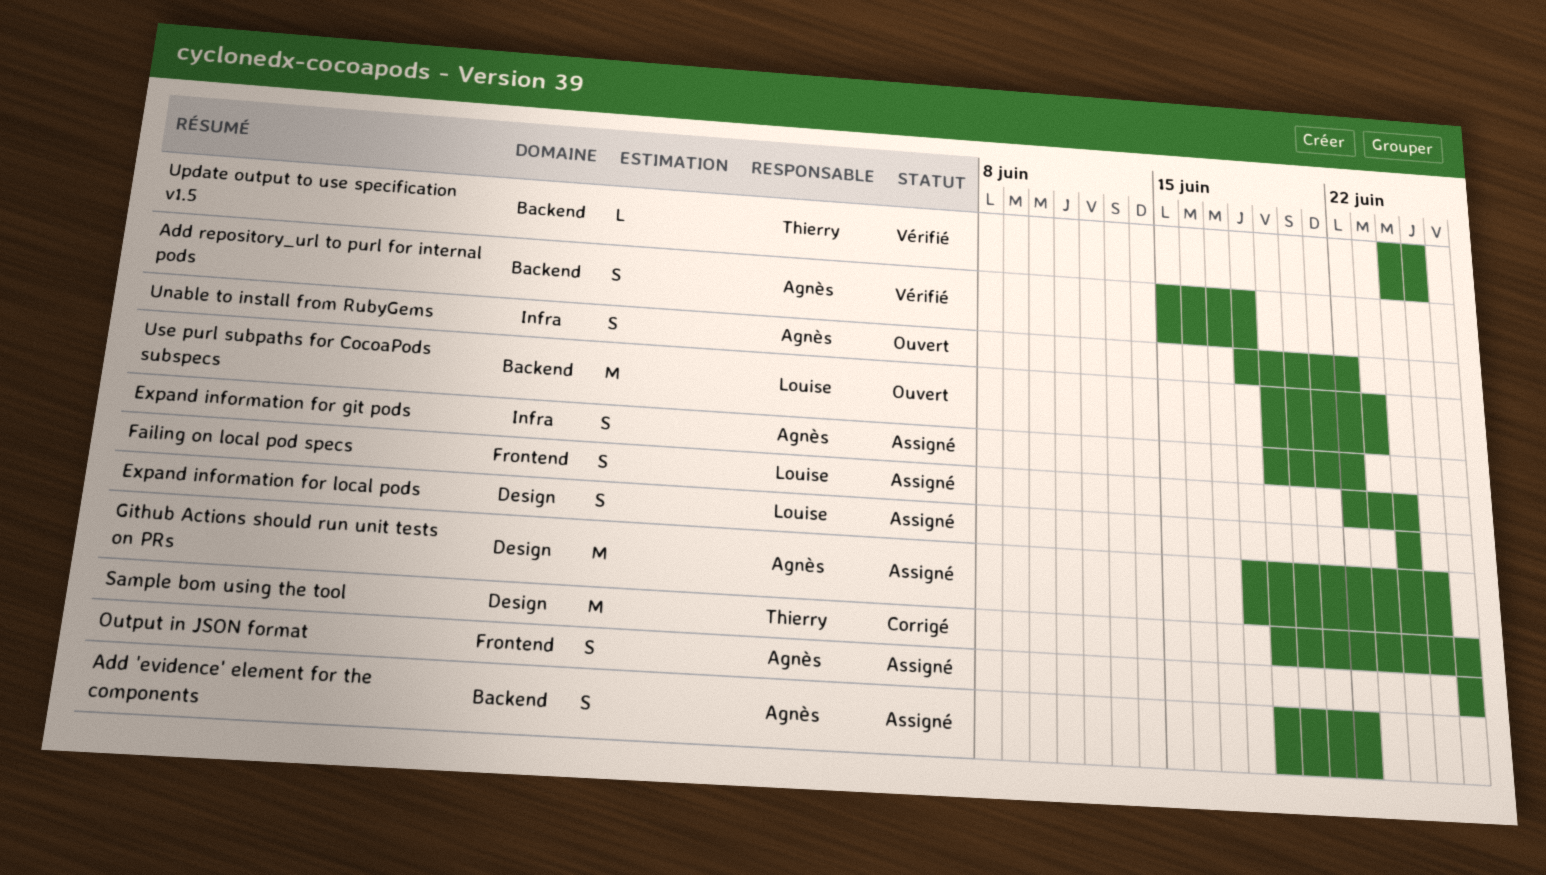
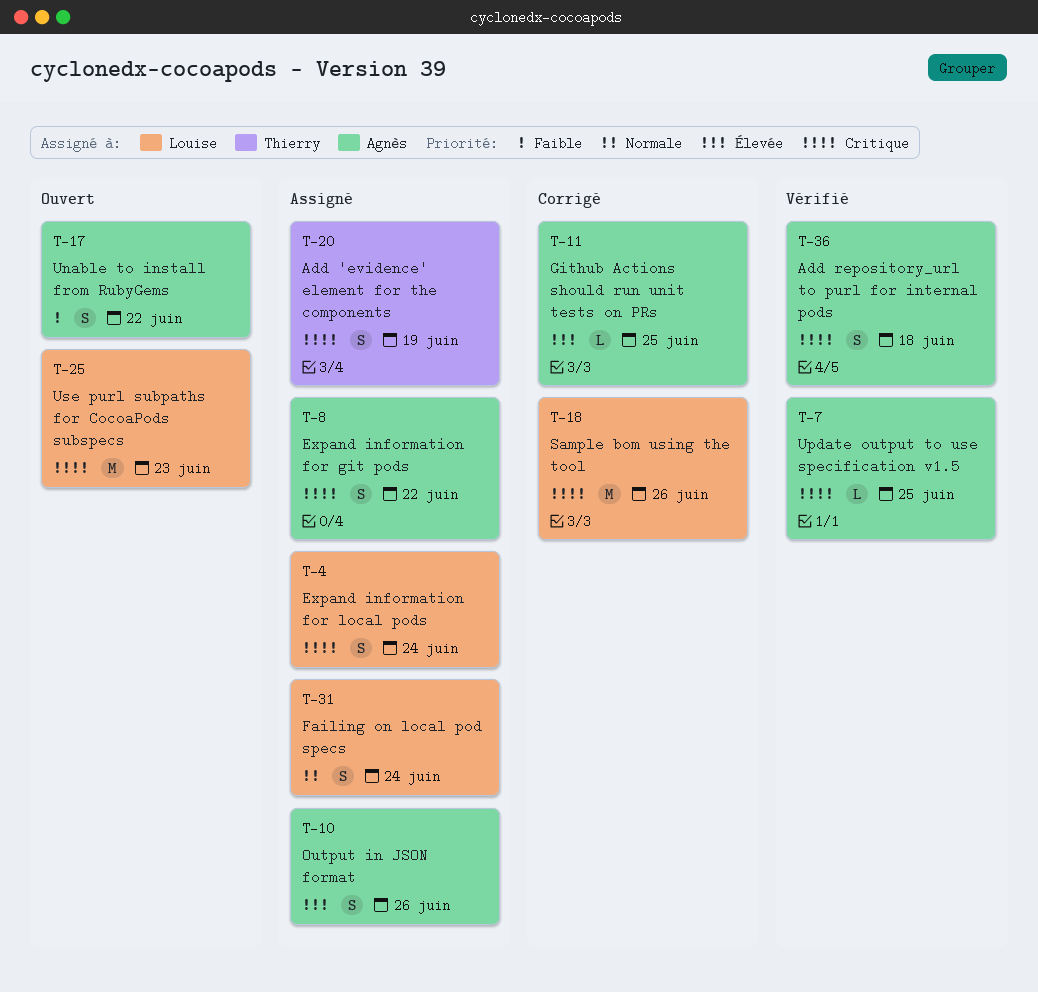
Add 'evidence' element for the components, owner: Agnès -> Thierry
Add 'evidence' element for the components, due: Jun 22 -> Jun 19
Github Actions should run unit tests on PRs, status: Assigné -> Corrigé
Github Actions should run unit tests on PRs, estimate: M -> L
Sample bom using the tool, owner: Thierry -> Louise
Update output to use specification v1.5, owner: Thierry -> Agnès

